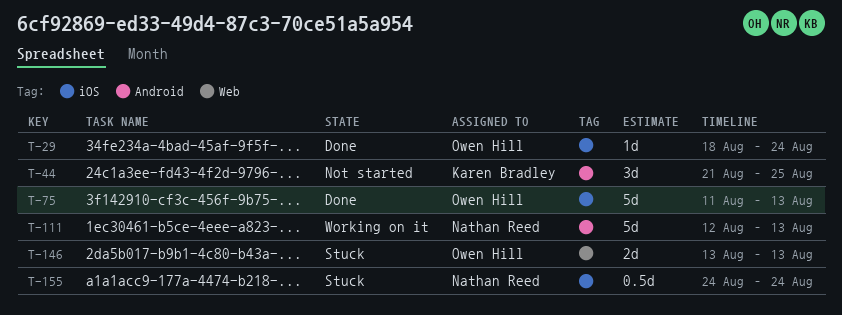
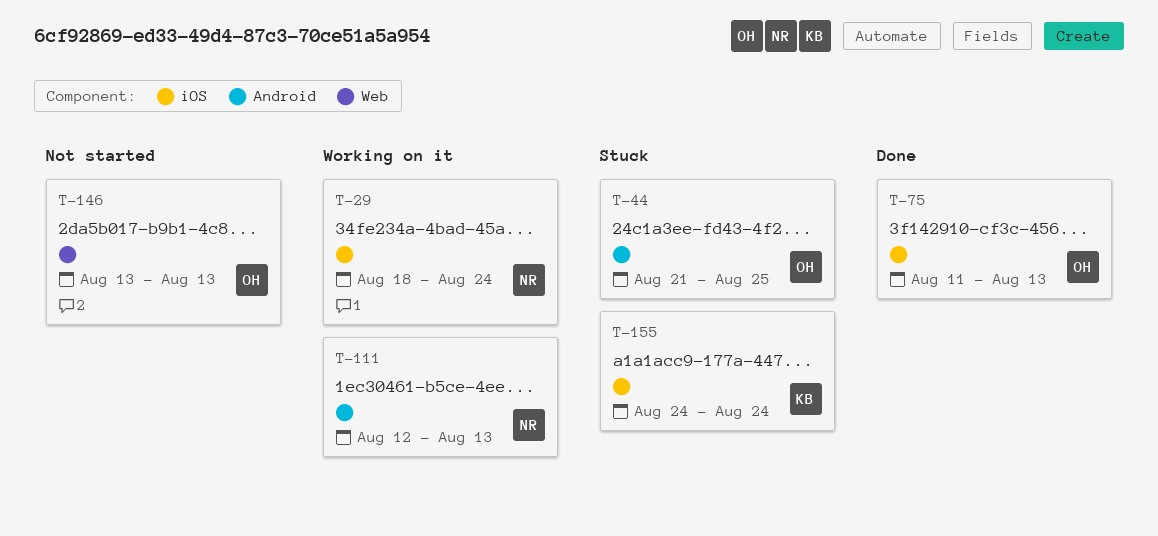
T-29, status: Done -> Working on it
T-29, owner: Owen Hill -> Nathan Reed
T-44, status: Not started -> Stuck
T-44, owner: Karen Bradley -> Owen Hill
T-146, status: Stuck -> Not started
T-155, owner: Nathan Reed -> Karen Bradley

